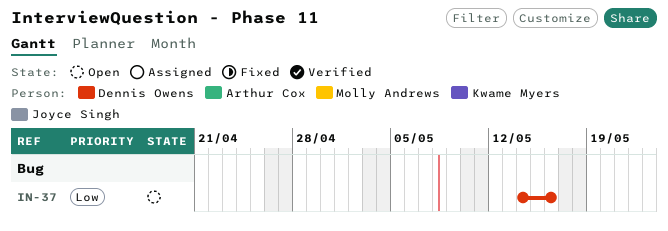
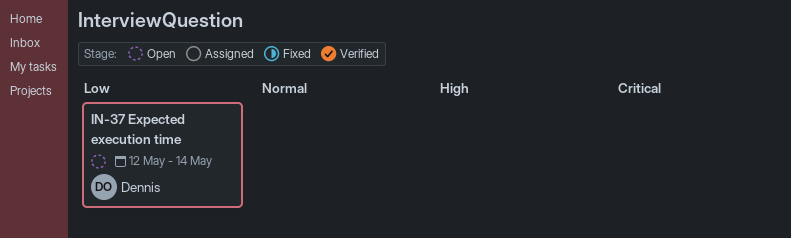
IN-37, start: May 14 -> May 12
IN-37, due: May 16 -> May 14

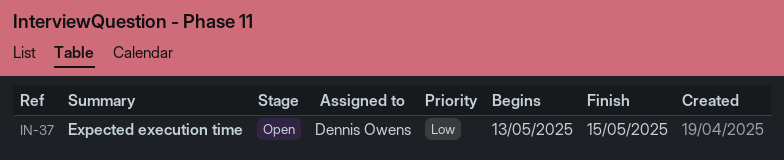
IN-37, start: May 12 -> May 13
IN-37, due: May 14 -> May 15

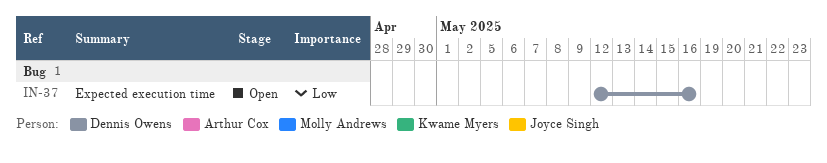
IN-37, start: May 13 -> May 12
IN-37, due: May 15 -> May 16

